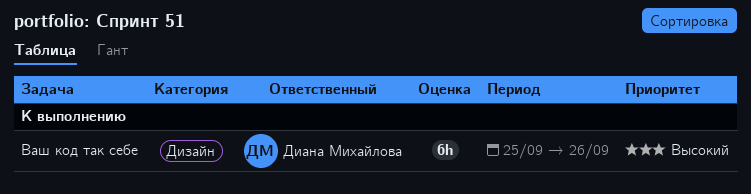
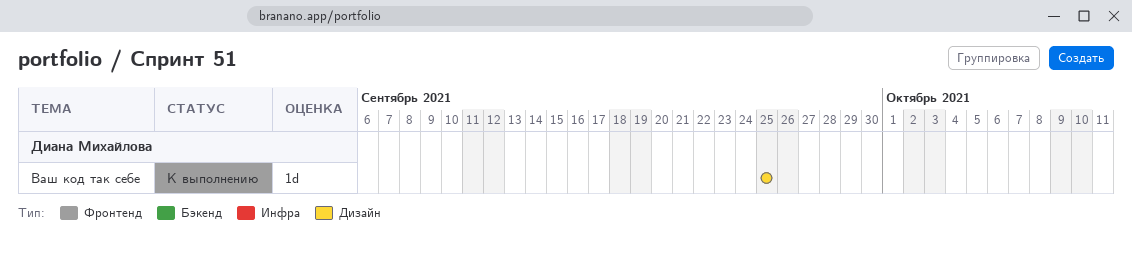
Ваш код так себе, estimate: 6h -> 1d
Ваш код так себе, due: Sep 26 -> Sep 25

